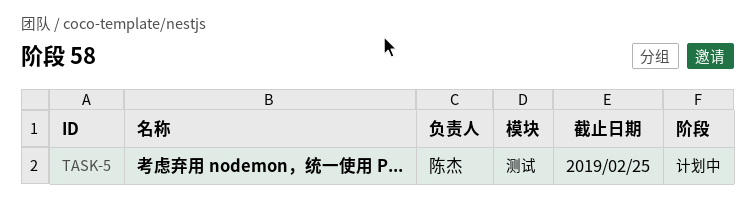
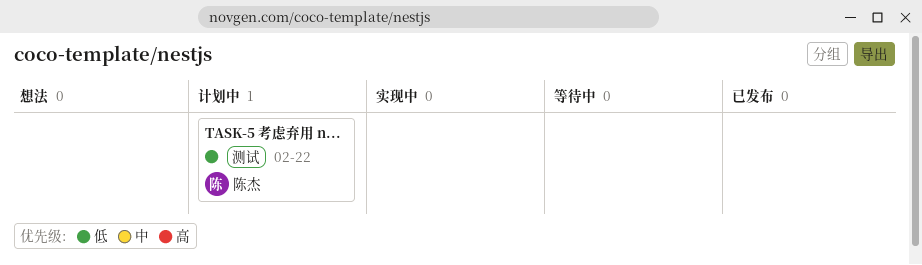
TASK-5, due: Feb 25 -> Feb 22

